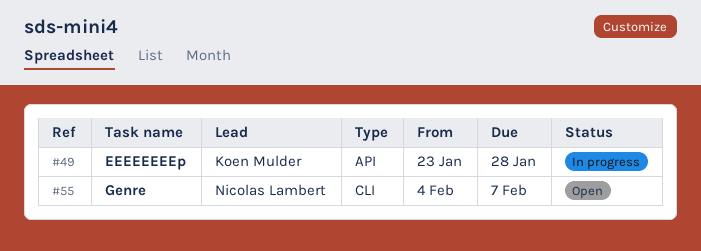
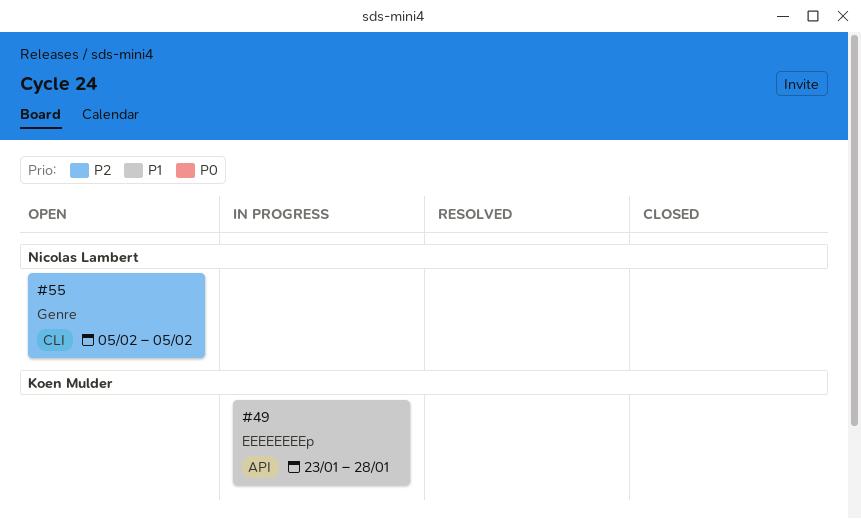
#55, start: Feb 4 -> Feb 5
#55, due: Feb 7 -> Feb 5

